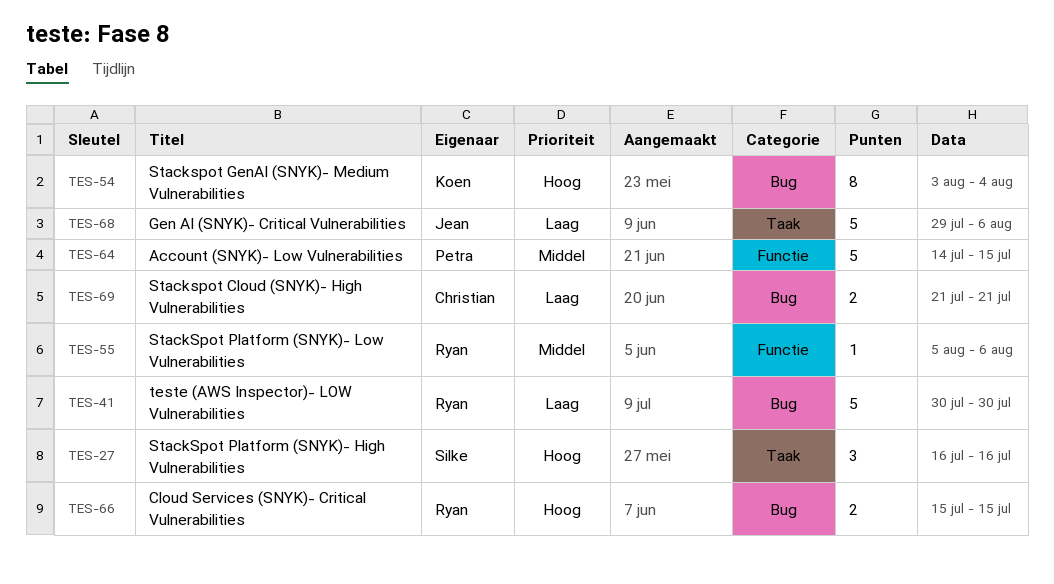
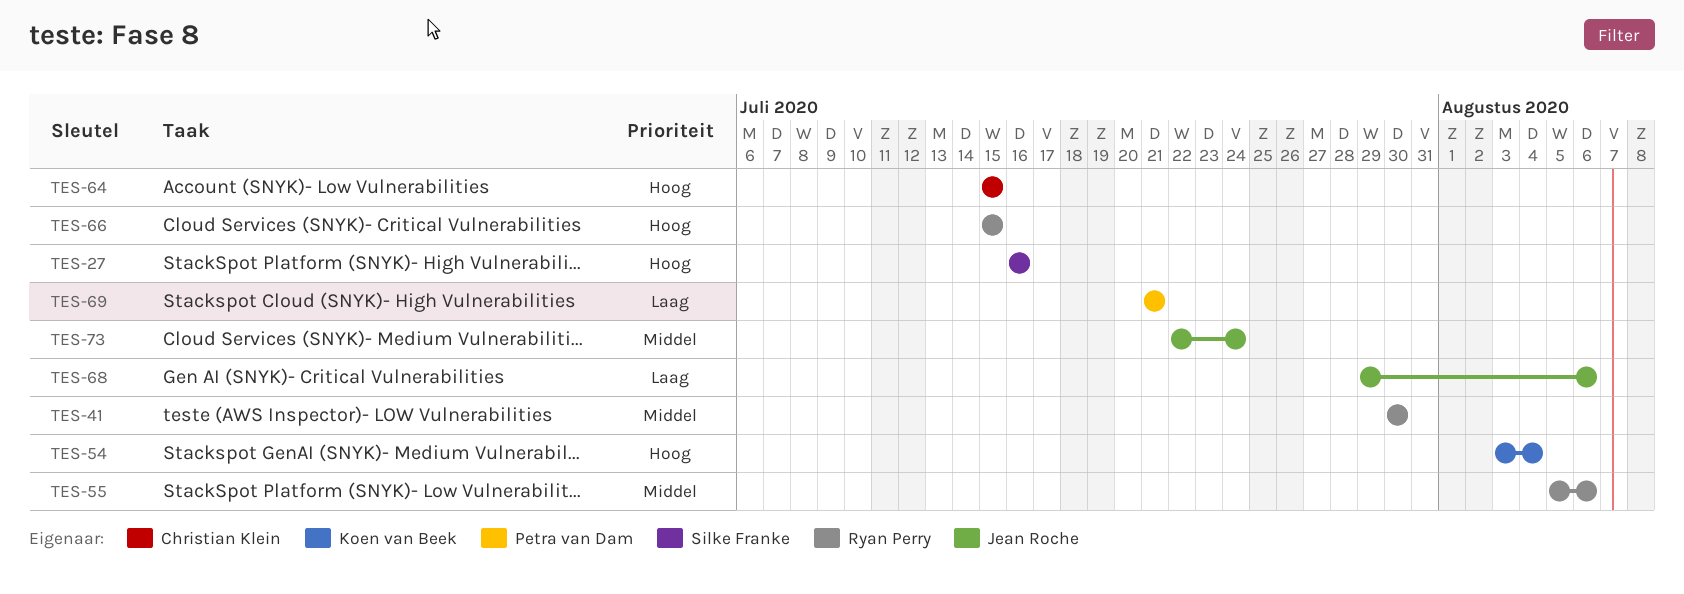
TES-41, priority: Laag -> Middel
TES-64, owner: Petra van Dam -> Christian Klein
TES-64, priority: Middel -> Hoog
TES-64, start: Jul 14 -> Jul 15
TES-69, owner: Christian Klein -> Petra van Dam
TES-73: none -> present

